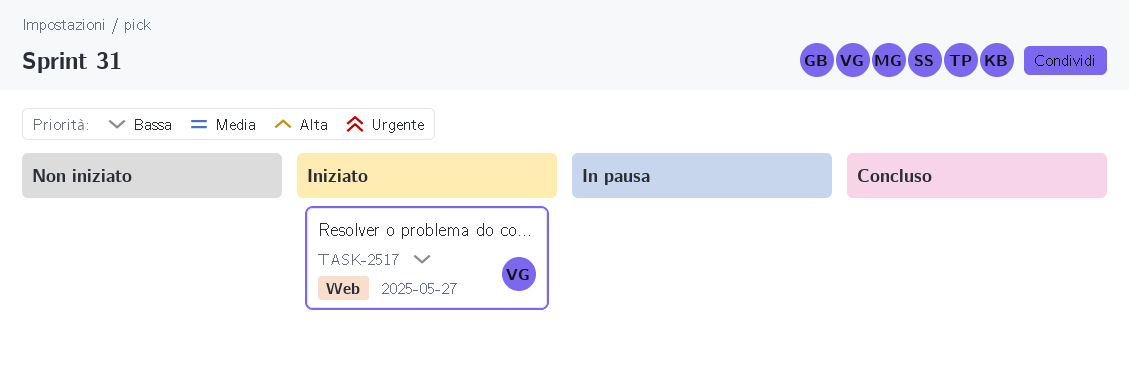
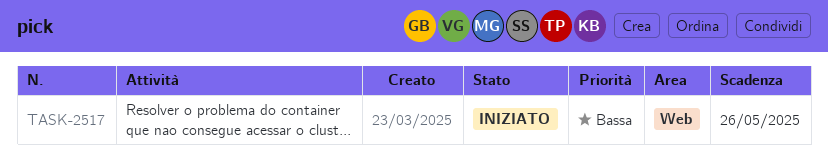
TASK-2517, due: May 27 -> May 26

